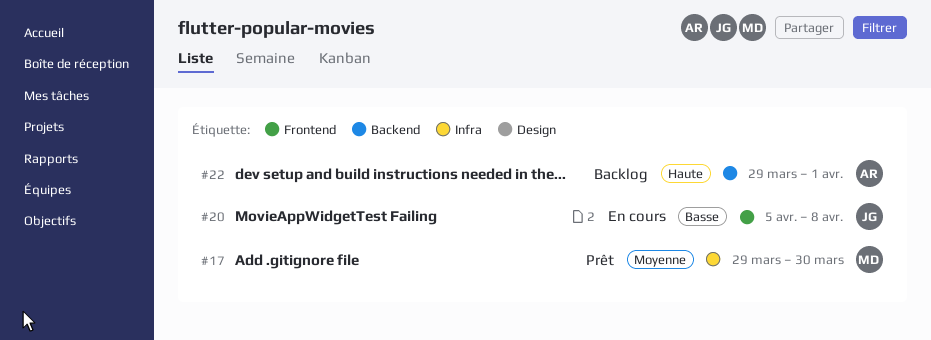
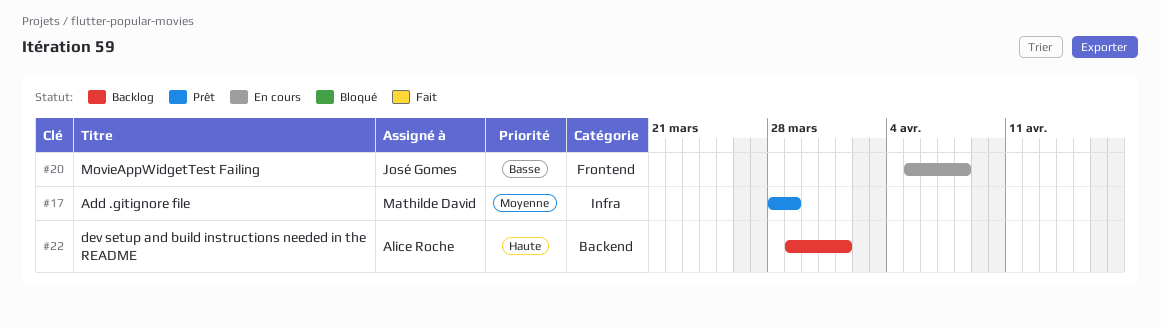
#17, start: Mar 29 -> Mar 28
#17, due: Mar 30 -> Mar 29

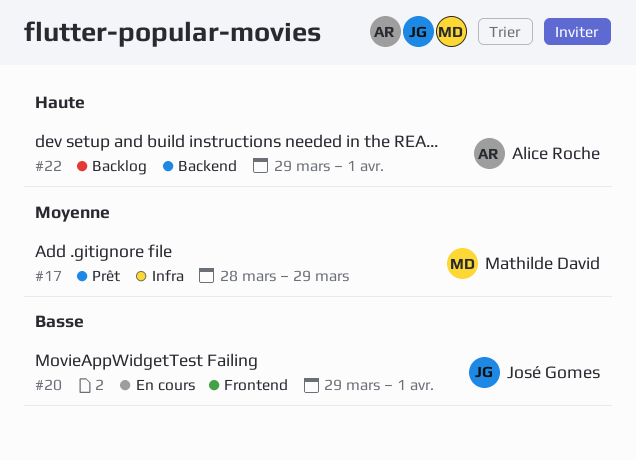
#20, start: Apr 5 -> Mar 29
#20, due: Apr 8 -> Apr 1

